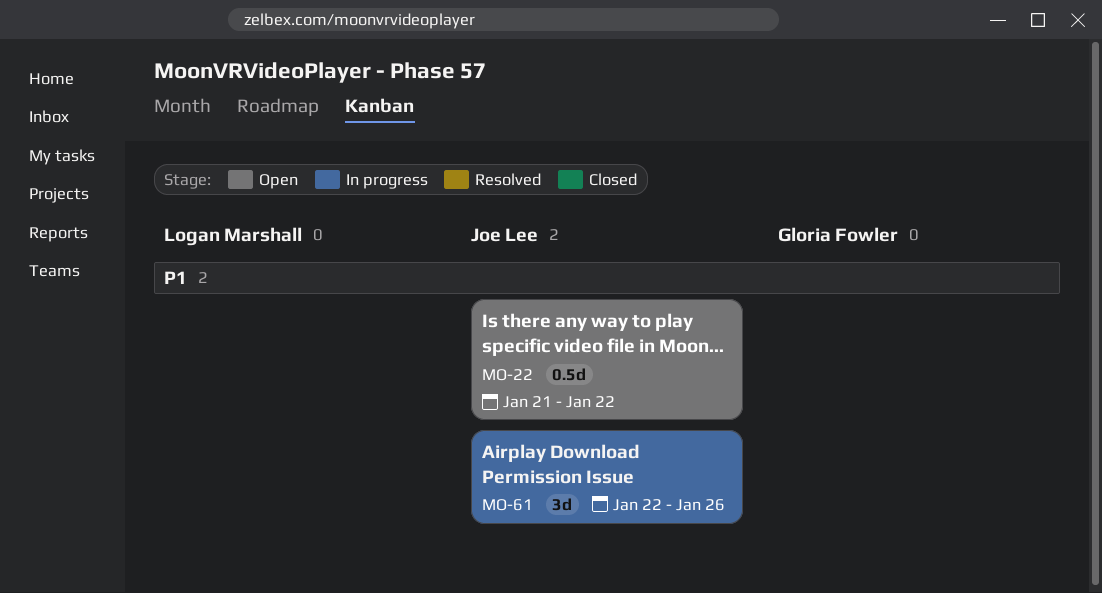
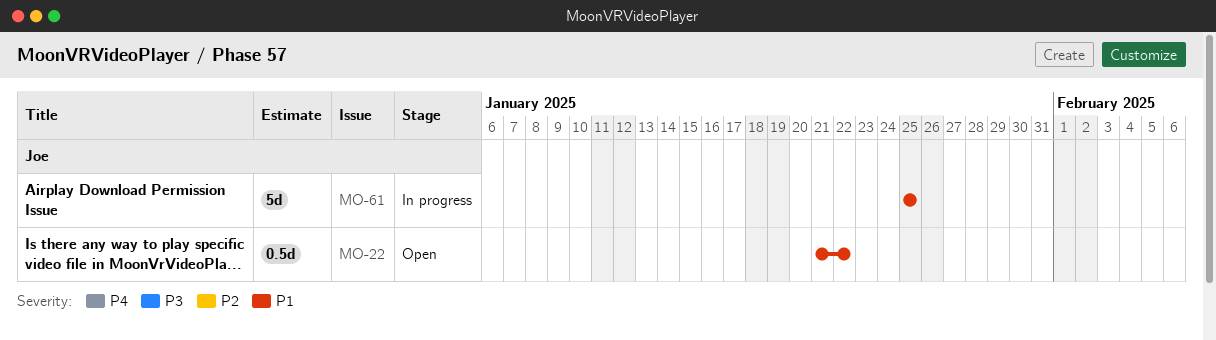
MO-61, estimate: 3d -> 5d
MO-61, start: Jan 22 -> Jan 25
MO-61, due: Jan 26 -> Jan 25

